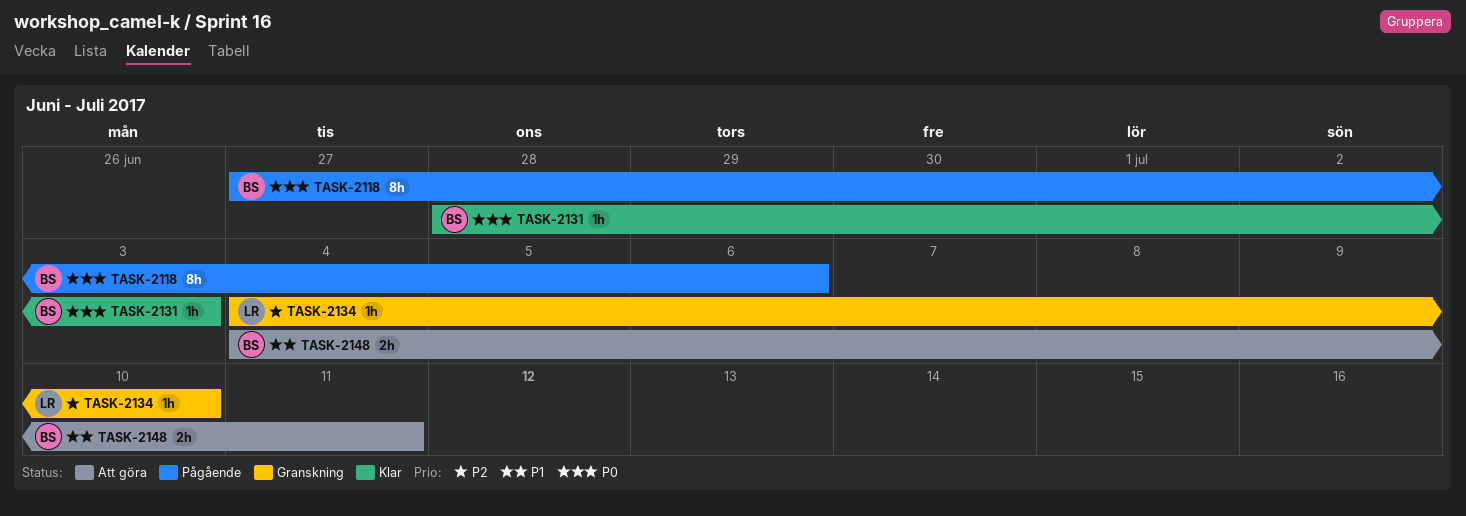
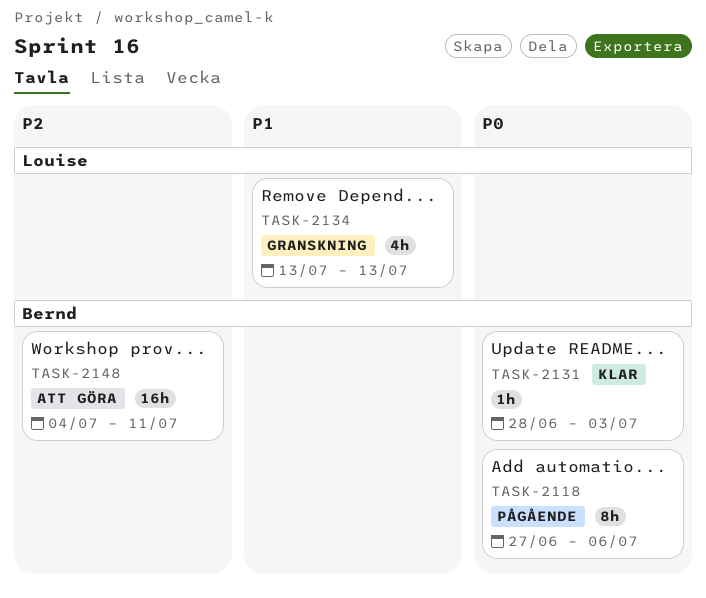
TASK-2134, priority: P2 -> P1
TASK-2134, estimate: 1h -> 4h
TASK-2134, start: Jul 4 -> Jul 13
TASK-2134, due: Jul 10 -> Jul 13
TASK-2148, priority: P1 -> P2
TASK-2148, estimate: 2h -> 16h

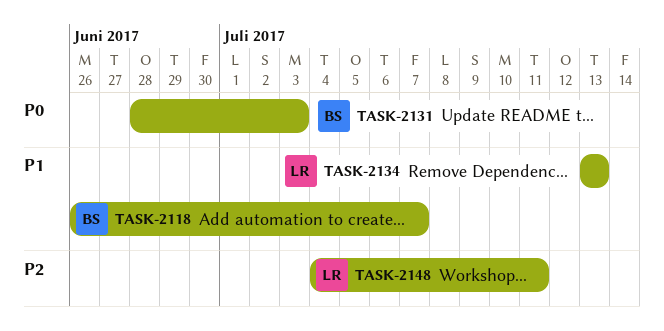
TASK-2118, priority: P0 -> P1
TASK-2118, start: Jun 27 -> Jun 26
TASK-2118, due: Jul 6 -> Jul 7
TASK-2148, owner: Bernd -> Louise

